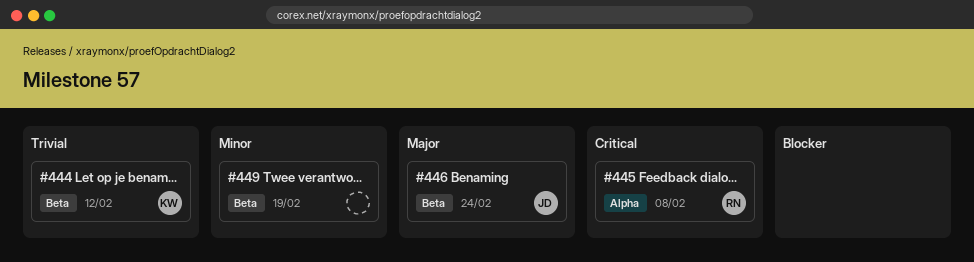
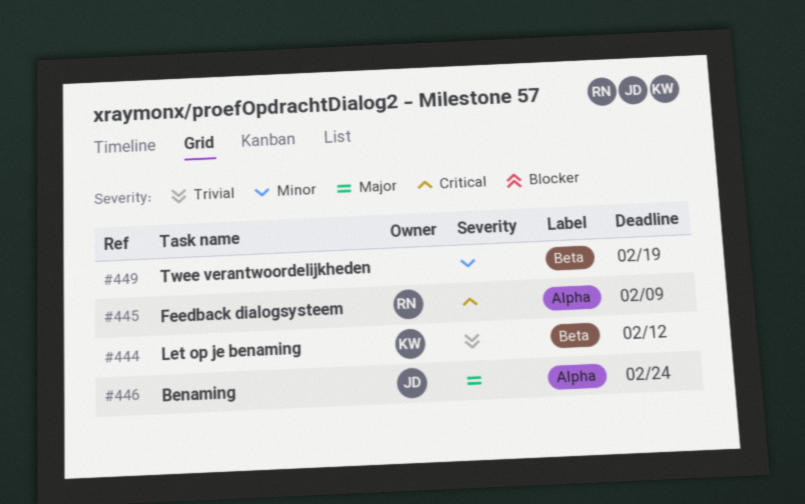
#445, due: Feb 8 -> Feb 9
#446, label: Beta -> Alpha

